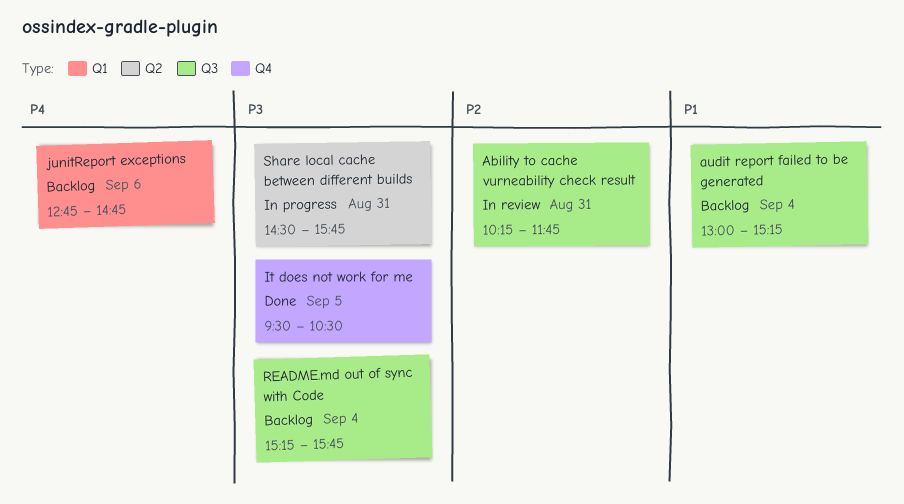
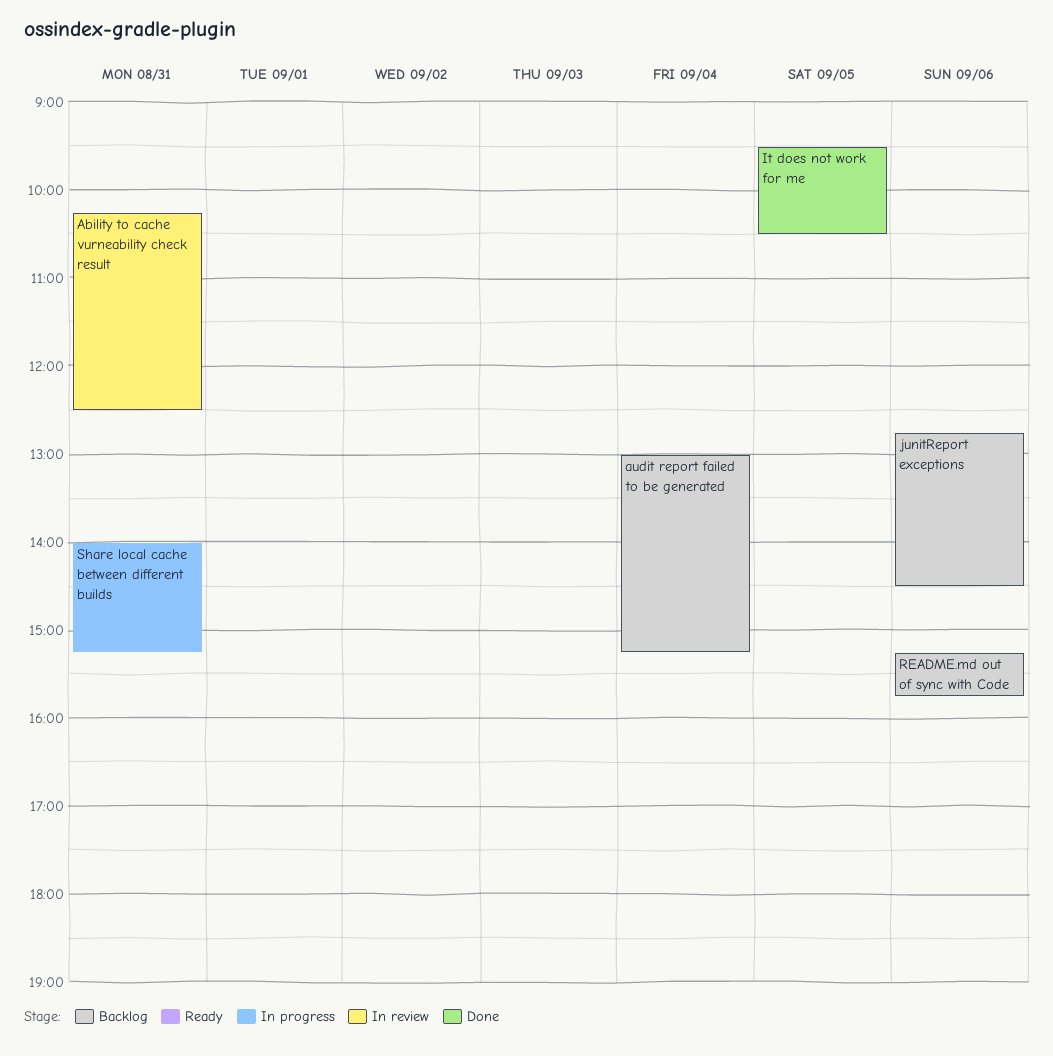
Ability to cache vurneability check result, ends: 11:45 -> 12:30
junitReport exceptions, ends: 14:45 -> 14:30
README.md out of sync with Code, day: Sep 4 -> Sep 6
Share local cache between different builds, begins: 14:30 -> 14:00
Share local cache between different builds, ends: 15:45 -> 15:15

